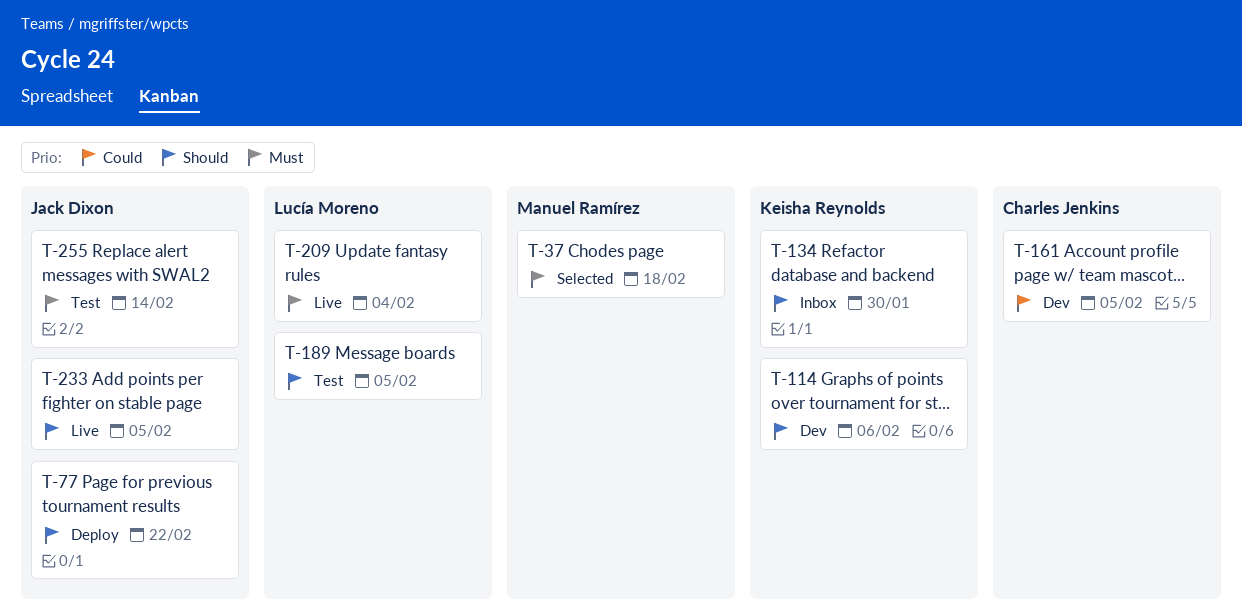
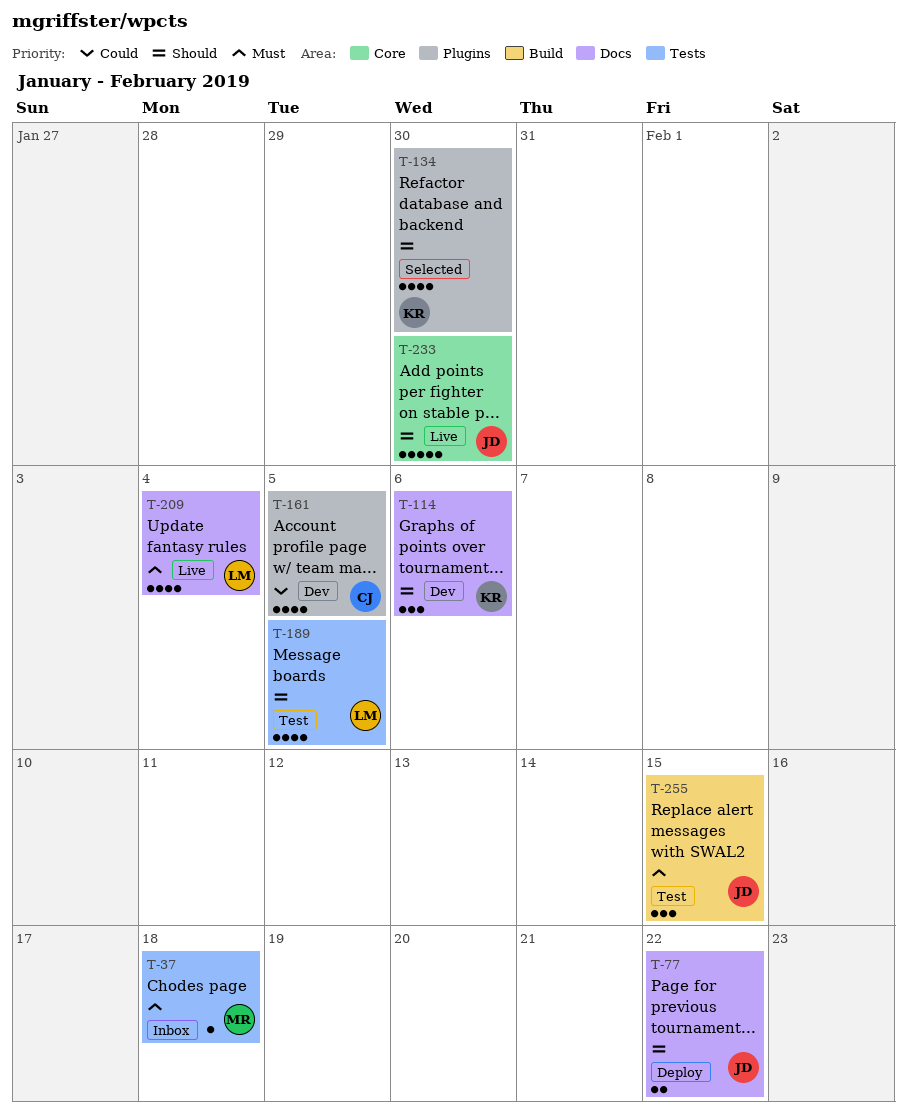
T-37, status: Selected -> Inbox
T-134, status: Inbox -> Selected
T-233, due: Feb 5 -> Jan 30
T-255, due: Feb 14 -> Feb 15

